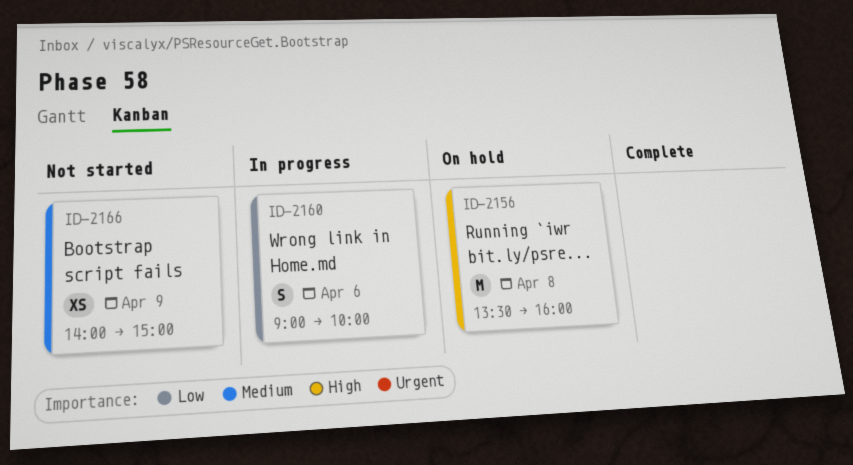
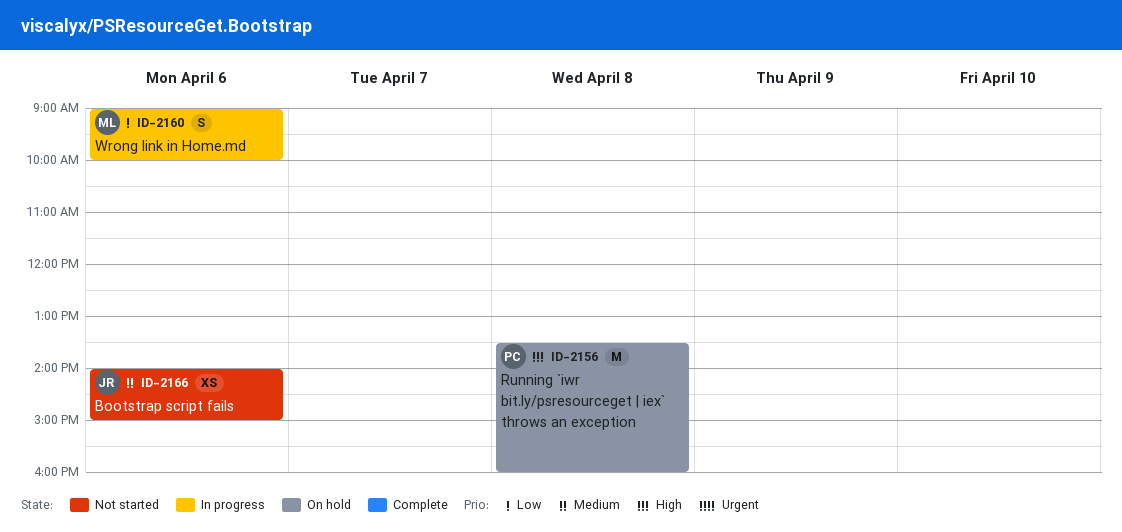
ID-2166, day: Apr 9 -> Apr 6

